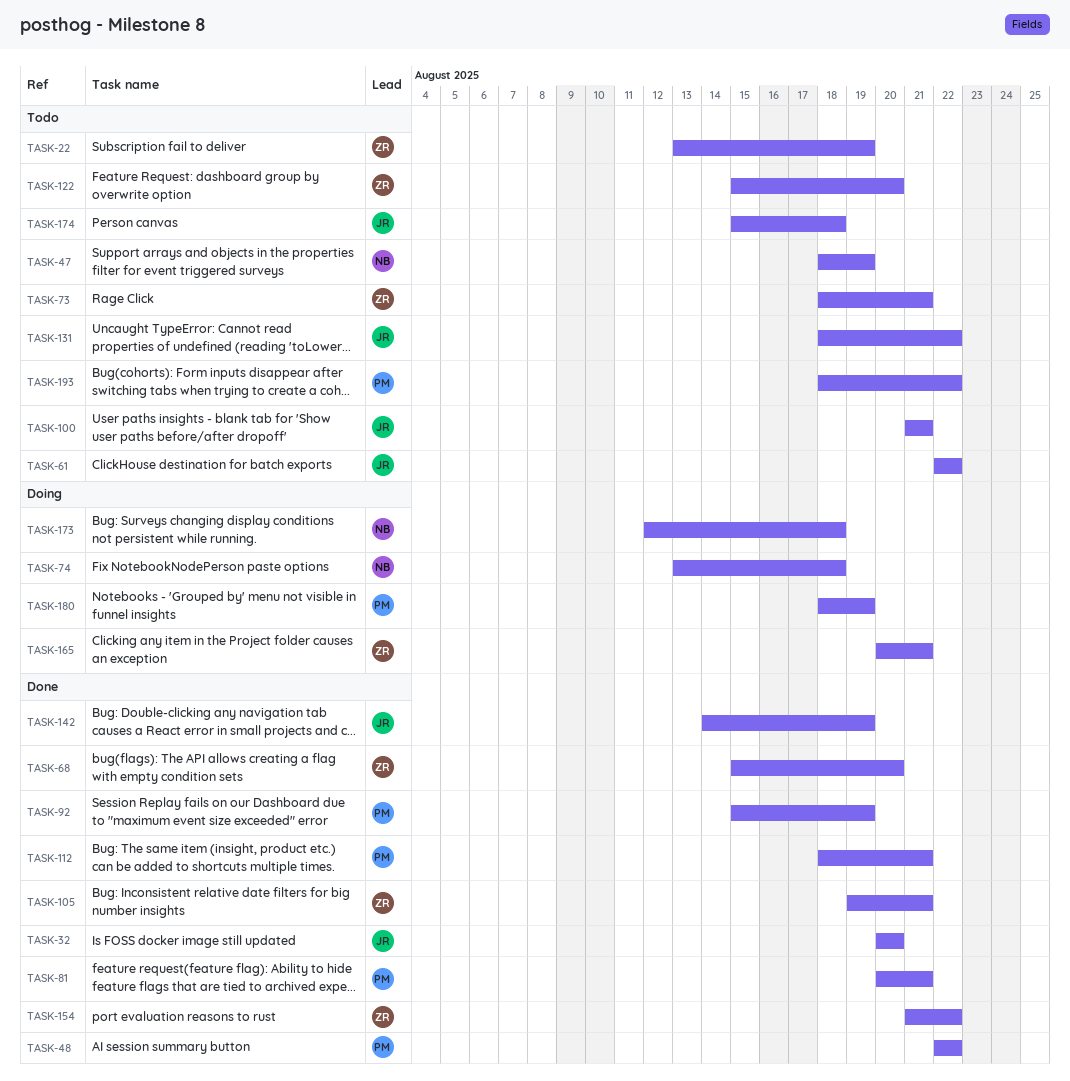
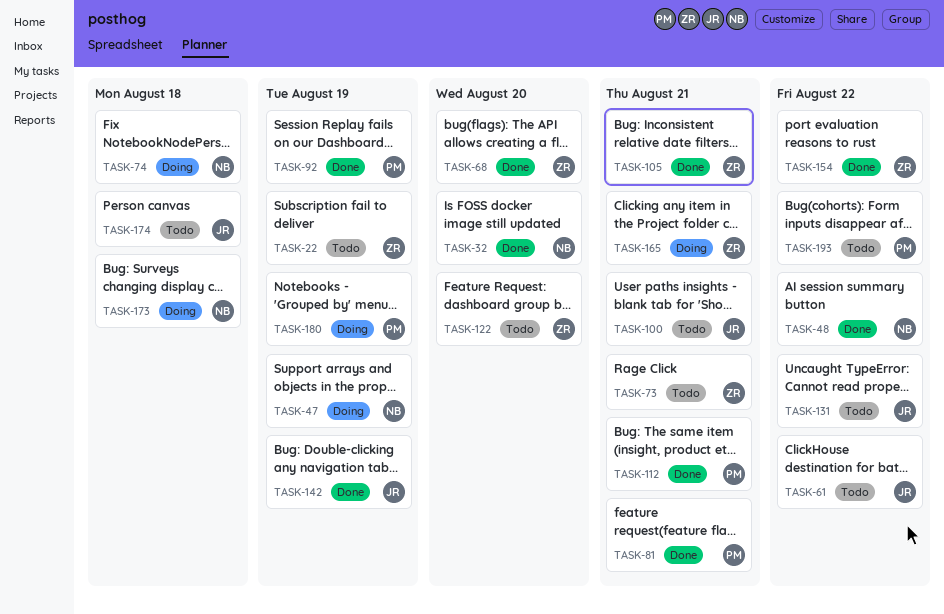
TASK-32, owner: JR -> NB
TASK-47, status: Todo -> Doing
TASK-48, owner: PM -> NB

